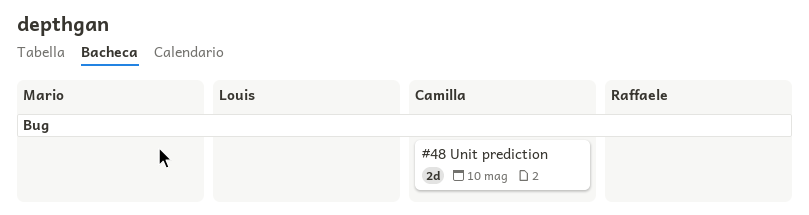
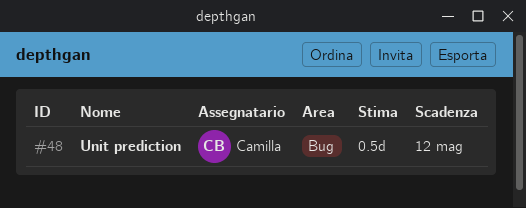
#48, estimate: 2d -> 0.5d
#48, due: May 10 -> May 12

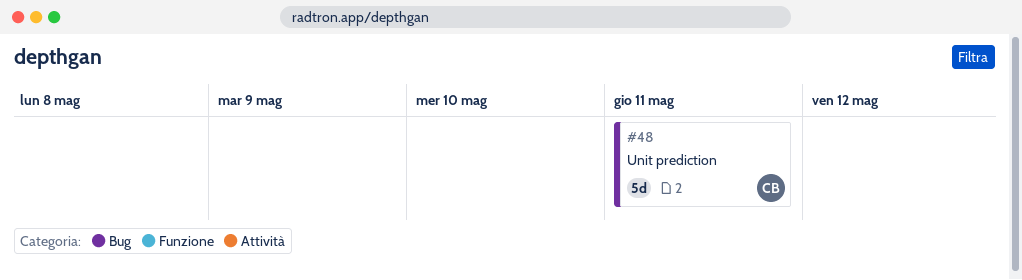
#48, estimate: 0.5d -> 5d
#48, due: May 12 -> May 11

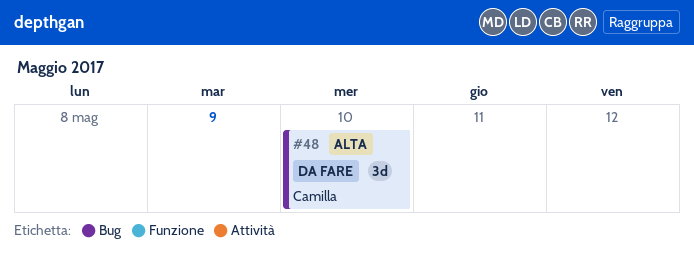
#48, estimate: 5d -> 3d
#48, due: May 11 -> May 10

